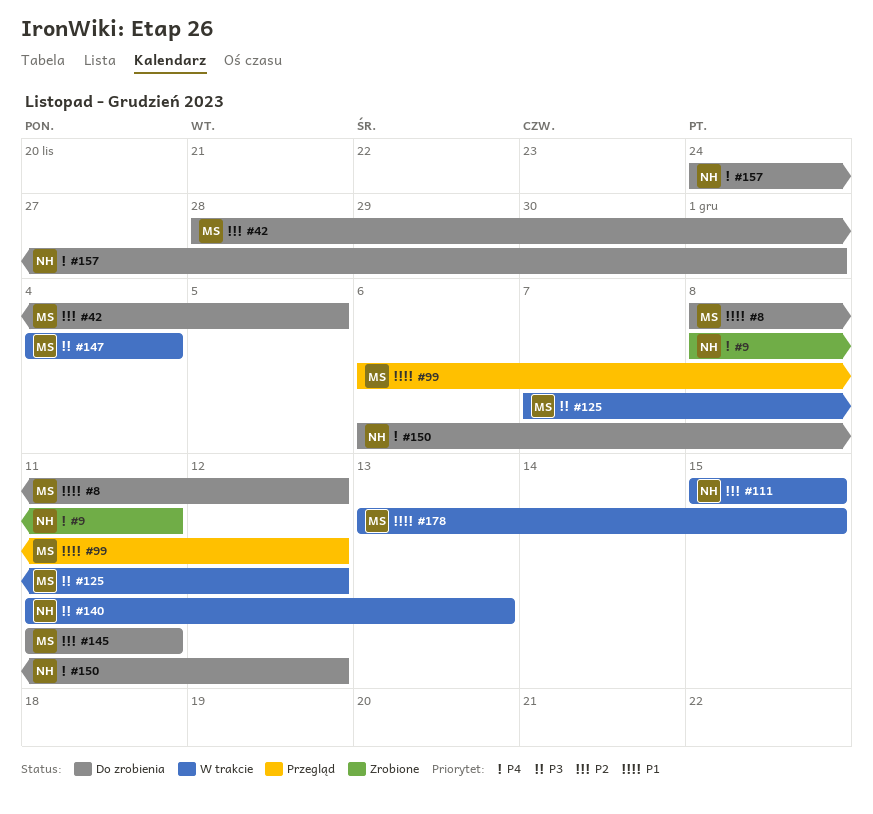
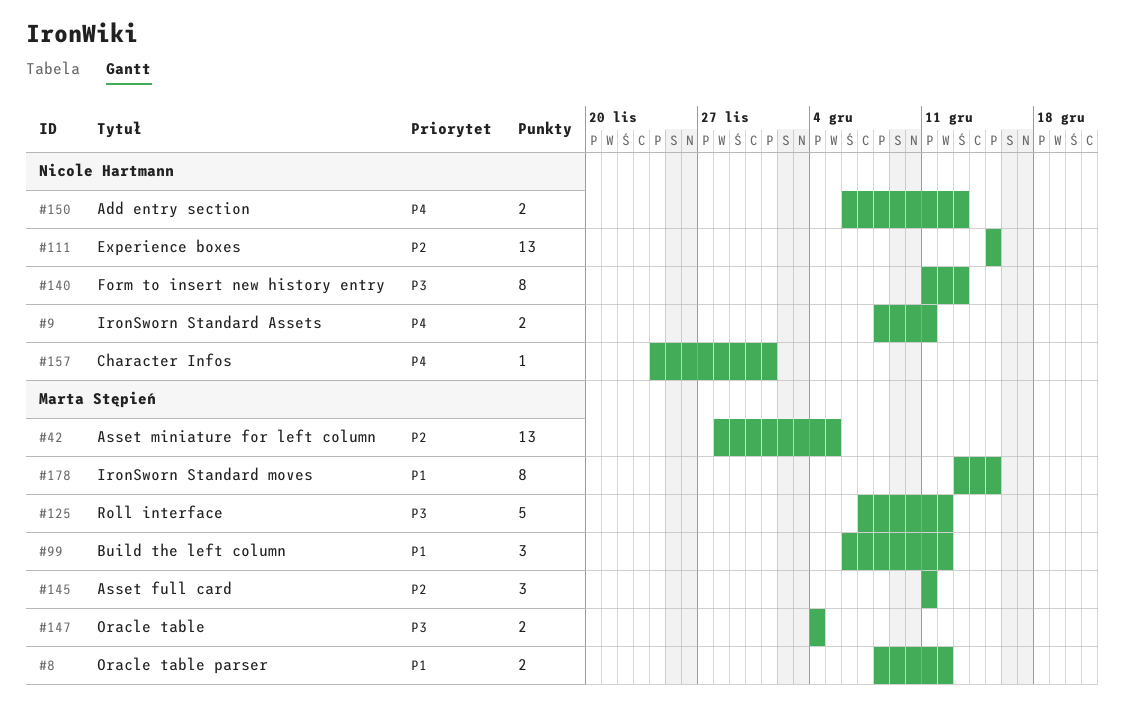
#150, due: Dec 12 -> Dec 13

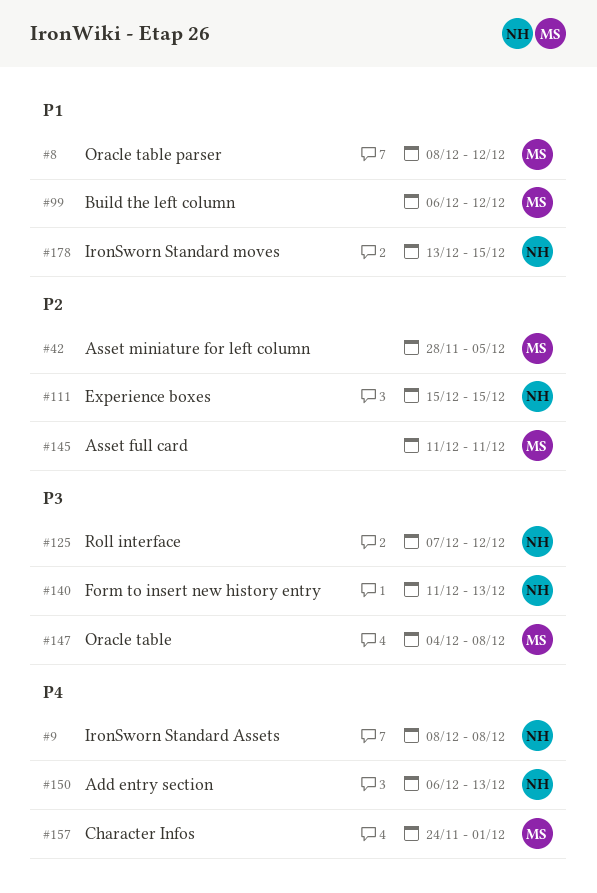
#9, due: Dec 11 -> Dec 8
#125, owner: Marta Stępień -> Nicole Hartmann
#147, due: Dec 4 -> Dec 8
#157, owner: Nicole Hartmann -> Marta Stępień
#178, owner: Marta Stępień -> Nicole Hartmann

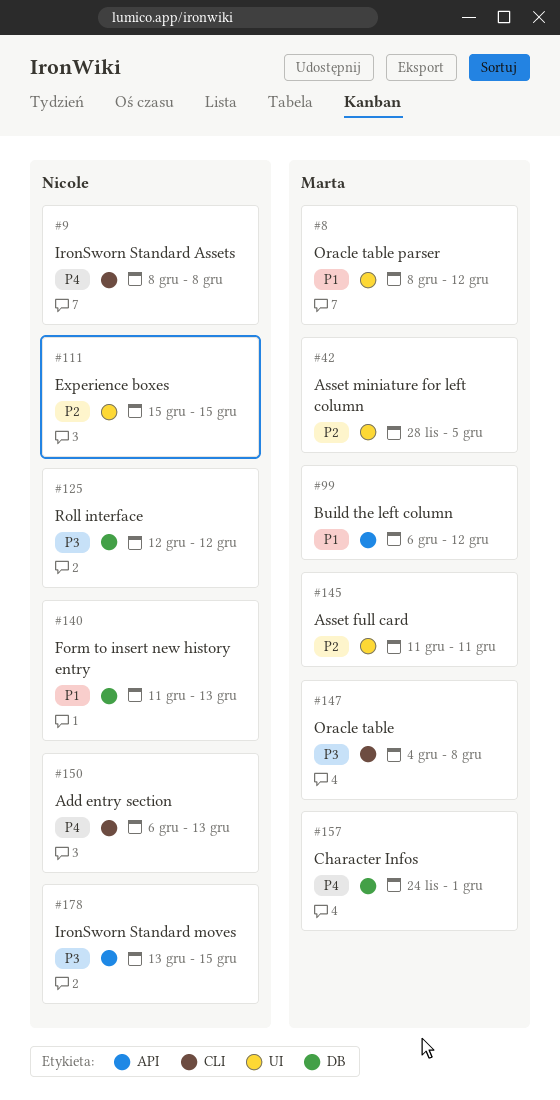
#125, start: Dec 7 -> Dec 12
#140, priority: P3 -> P1
#178, priority: P1 -> P3

